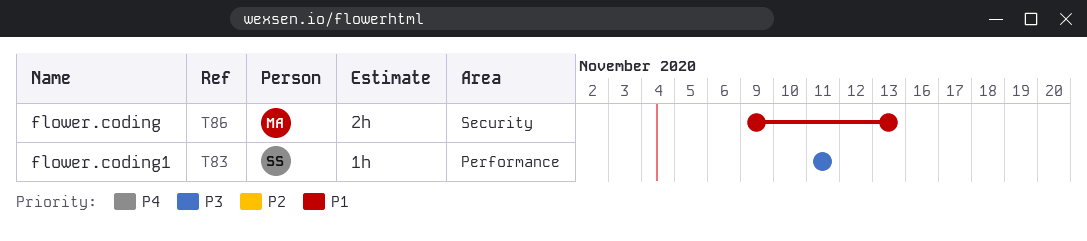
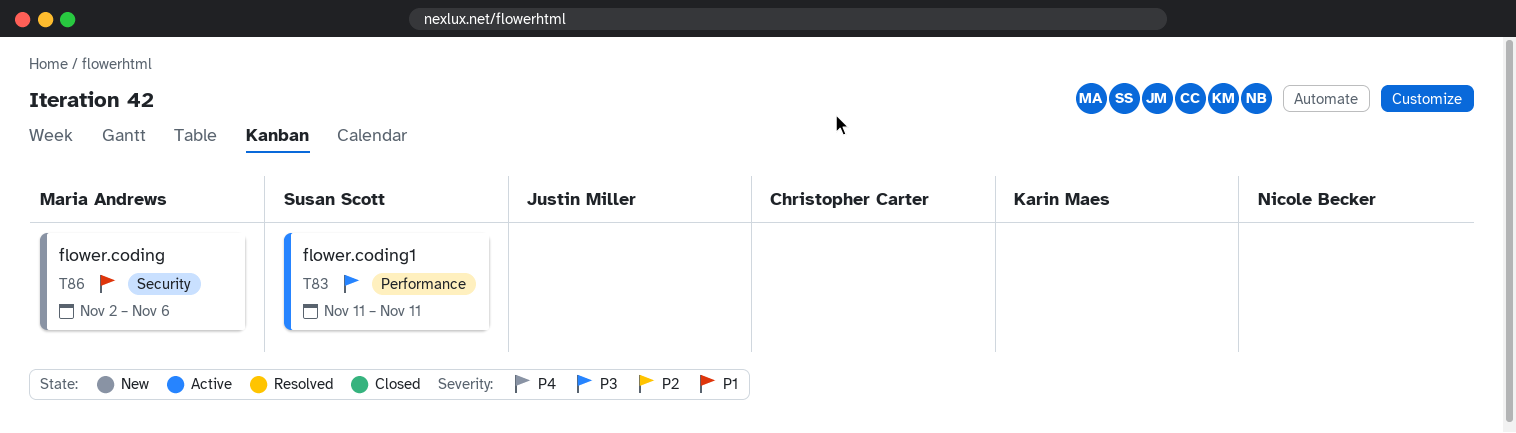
T86, start: Nov 9 -> Nov 2
T86, due: Nov 13 -> Nov 6

